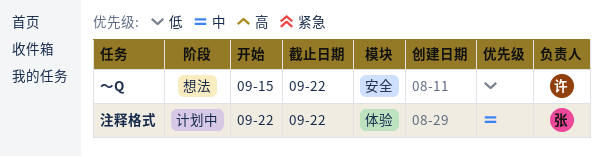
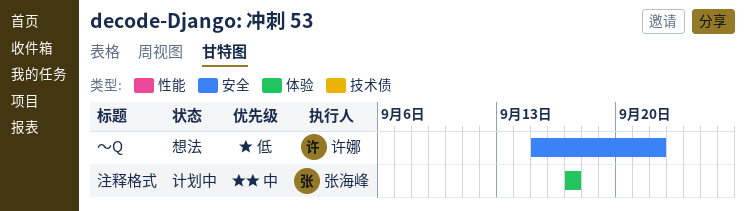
注释格式, start: Sep 22 -> Sep 17
注释格式, due: Sep 22 -> Sep 17

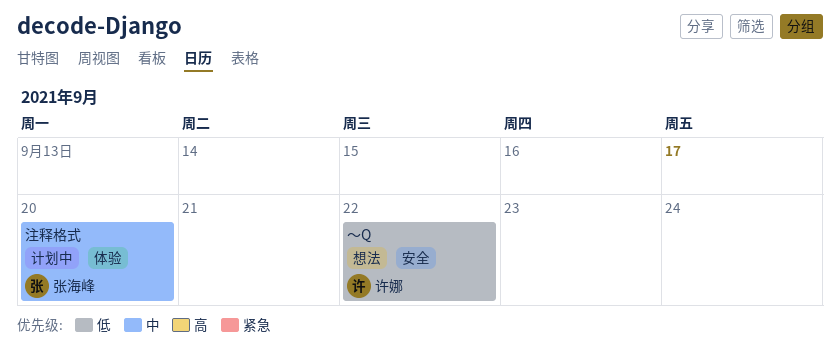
注释格式, due: Sep 17 -> Sep 20

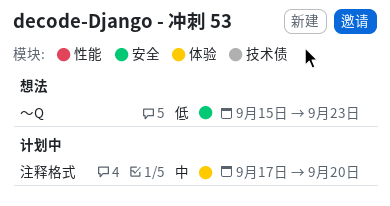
～Q, due: Sep 22 -> Sep 23

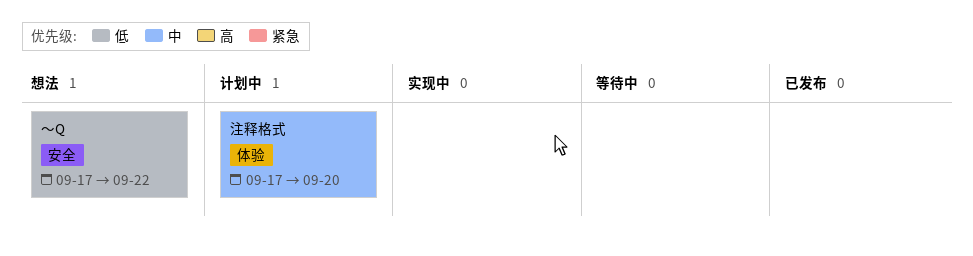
～Q, start: Sep 15 -> Sep 17
～Q, due: Sep 23 -> Sep 22

